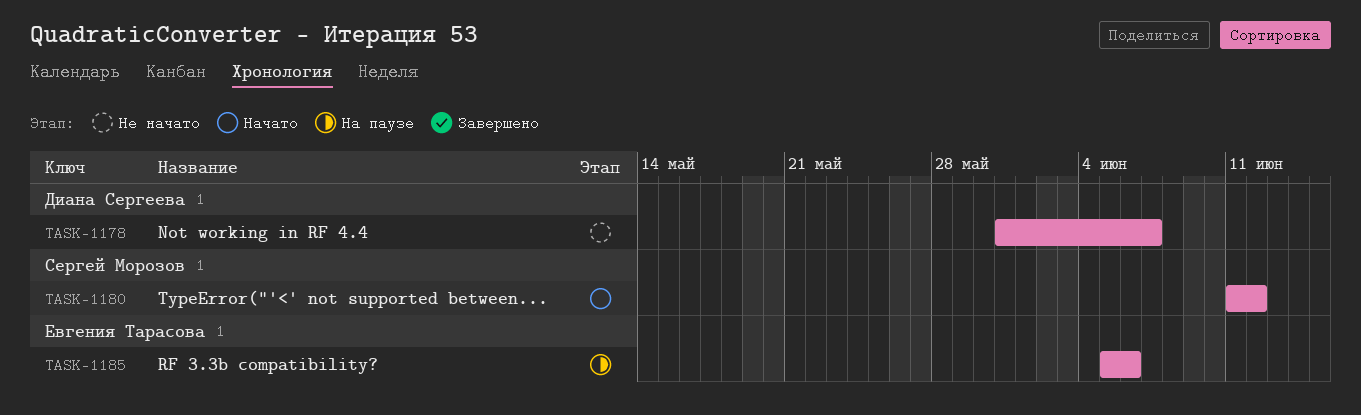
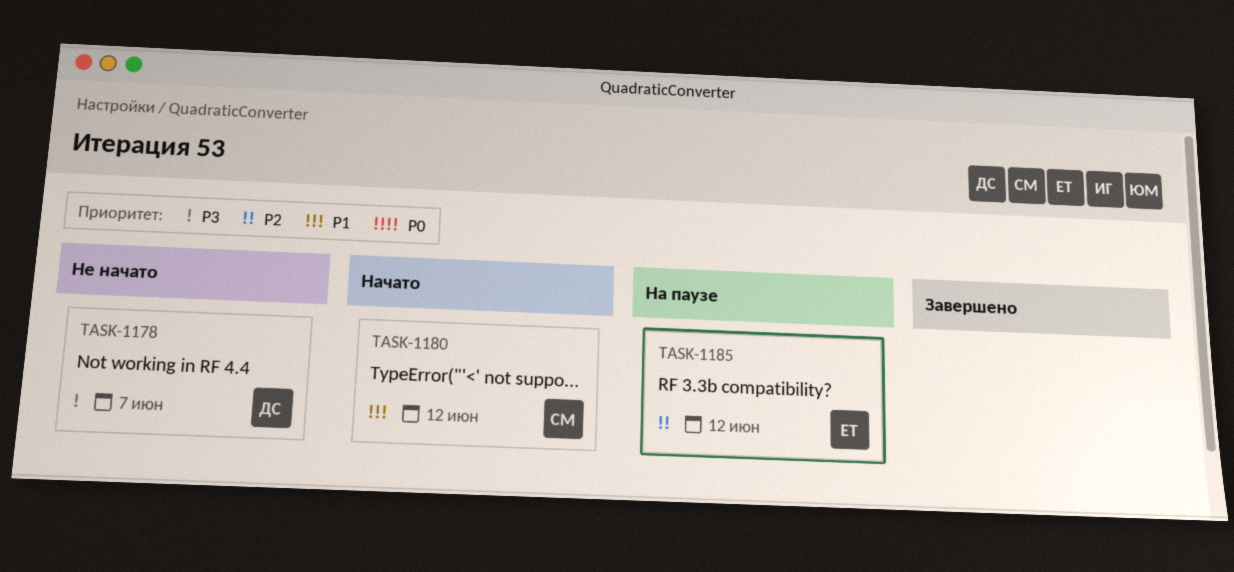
TASK-1185, due: Jun 6 -> Jun 12

